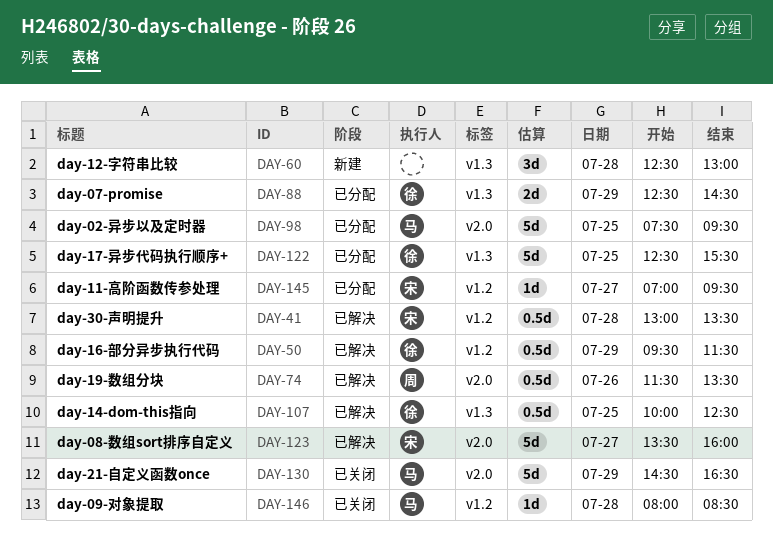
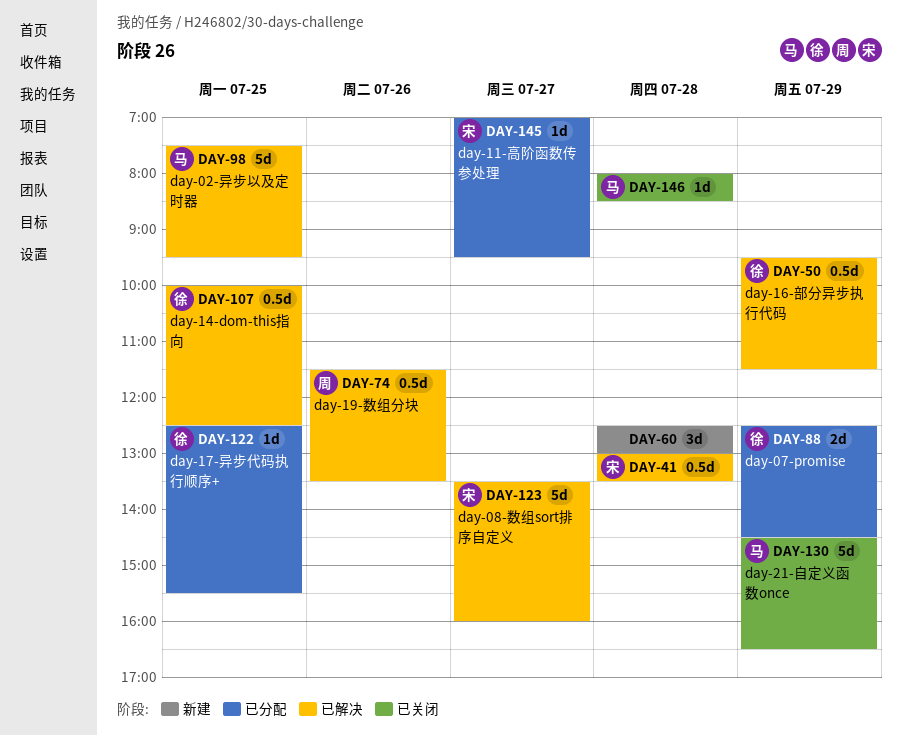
DAY-98, status: 已分配 -> 已解决
DAY-122, estimate: 5d -> 1d

